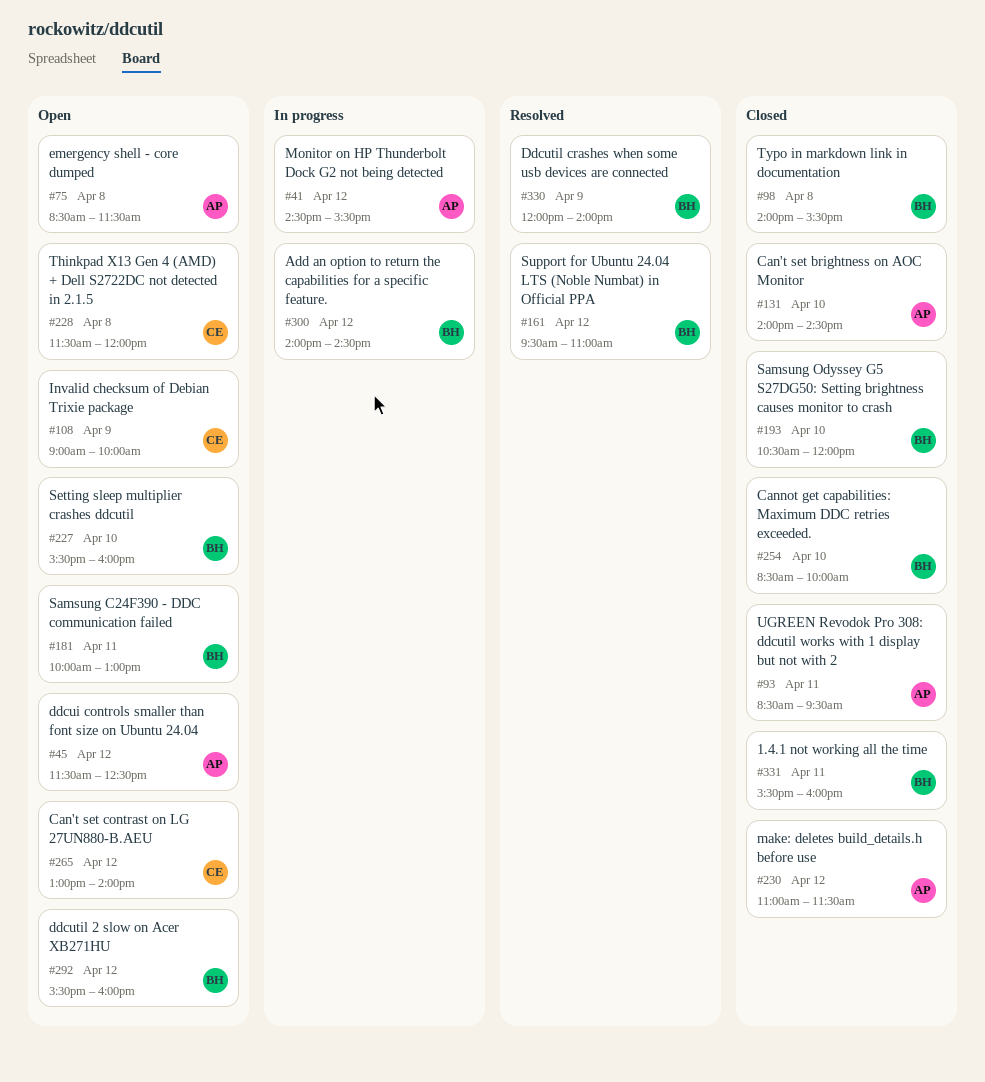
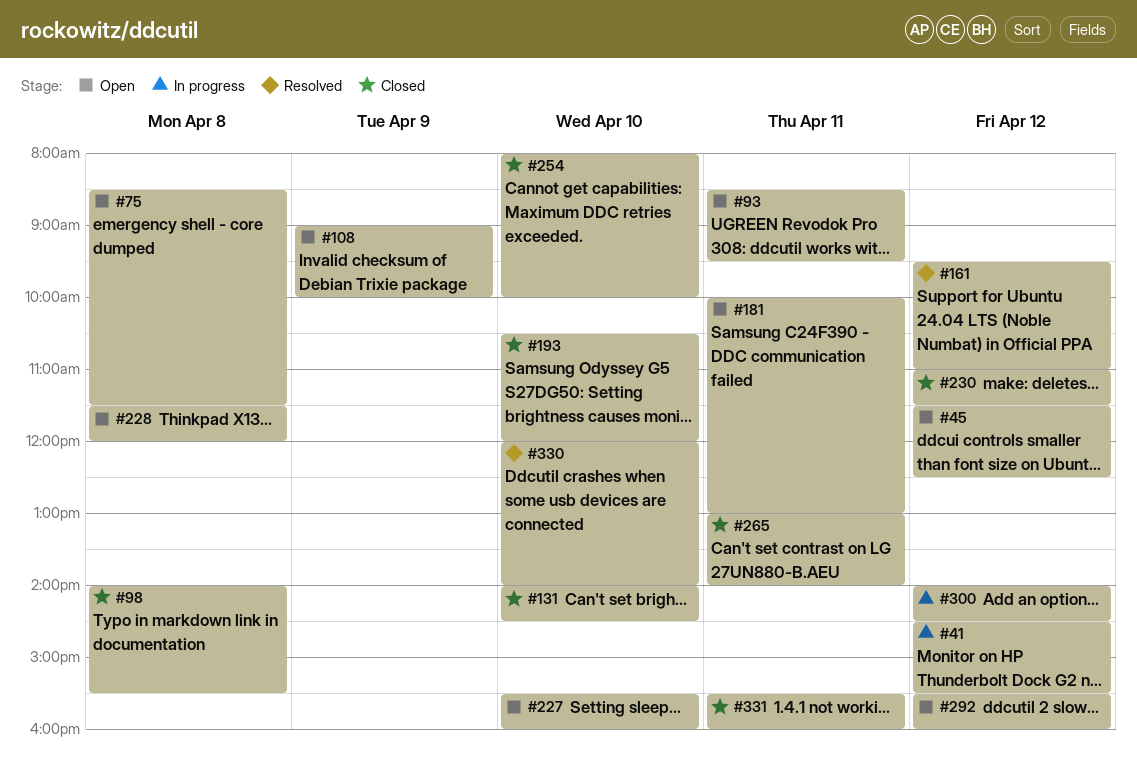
#93, status: Closed -> Open
#254, begins: 08:30 -> 08:00
#265, status: Open -> Closed
#265, day: Apr 12 -> Apr 11
#330, day: Apr 9 -> Apr 10

